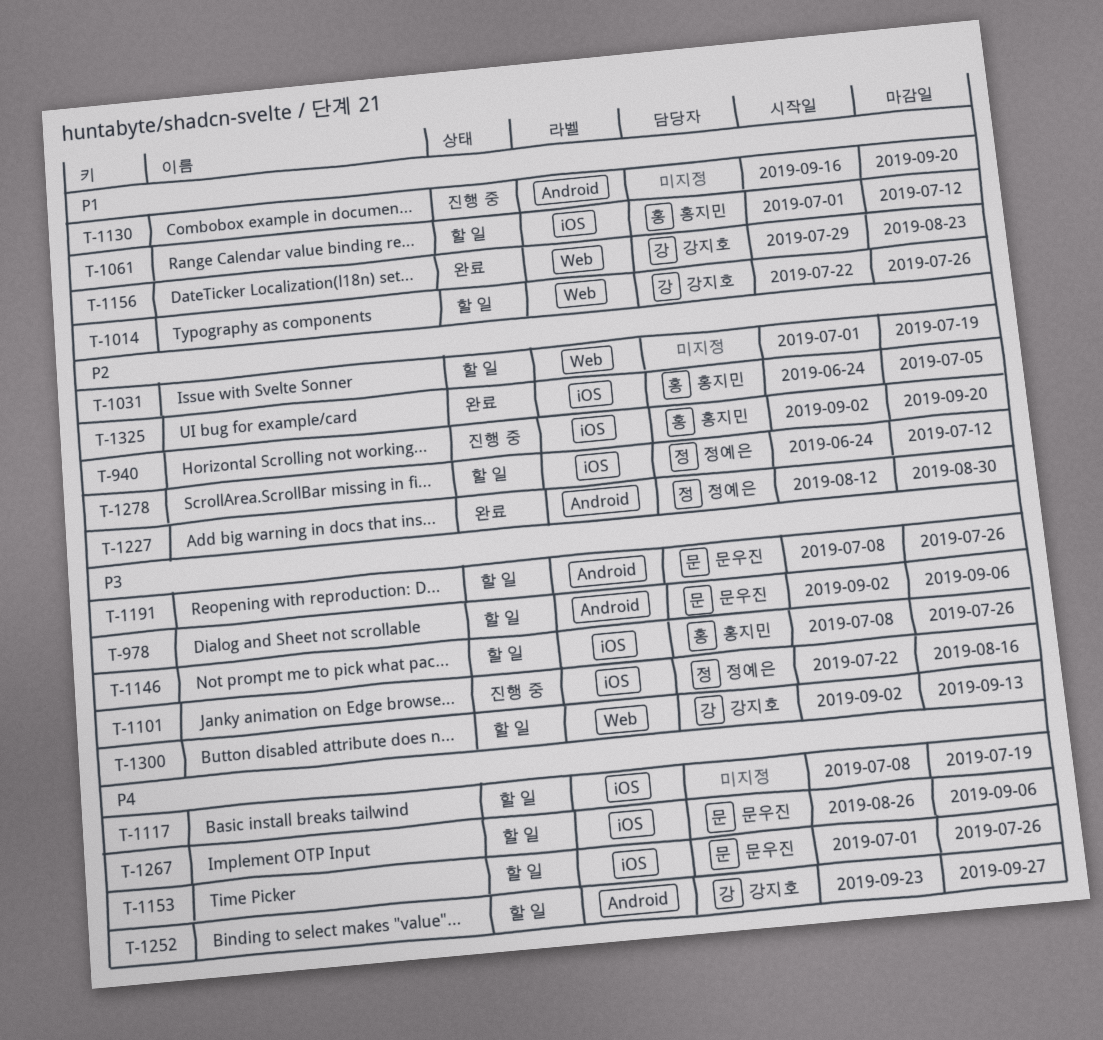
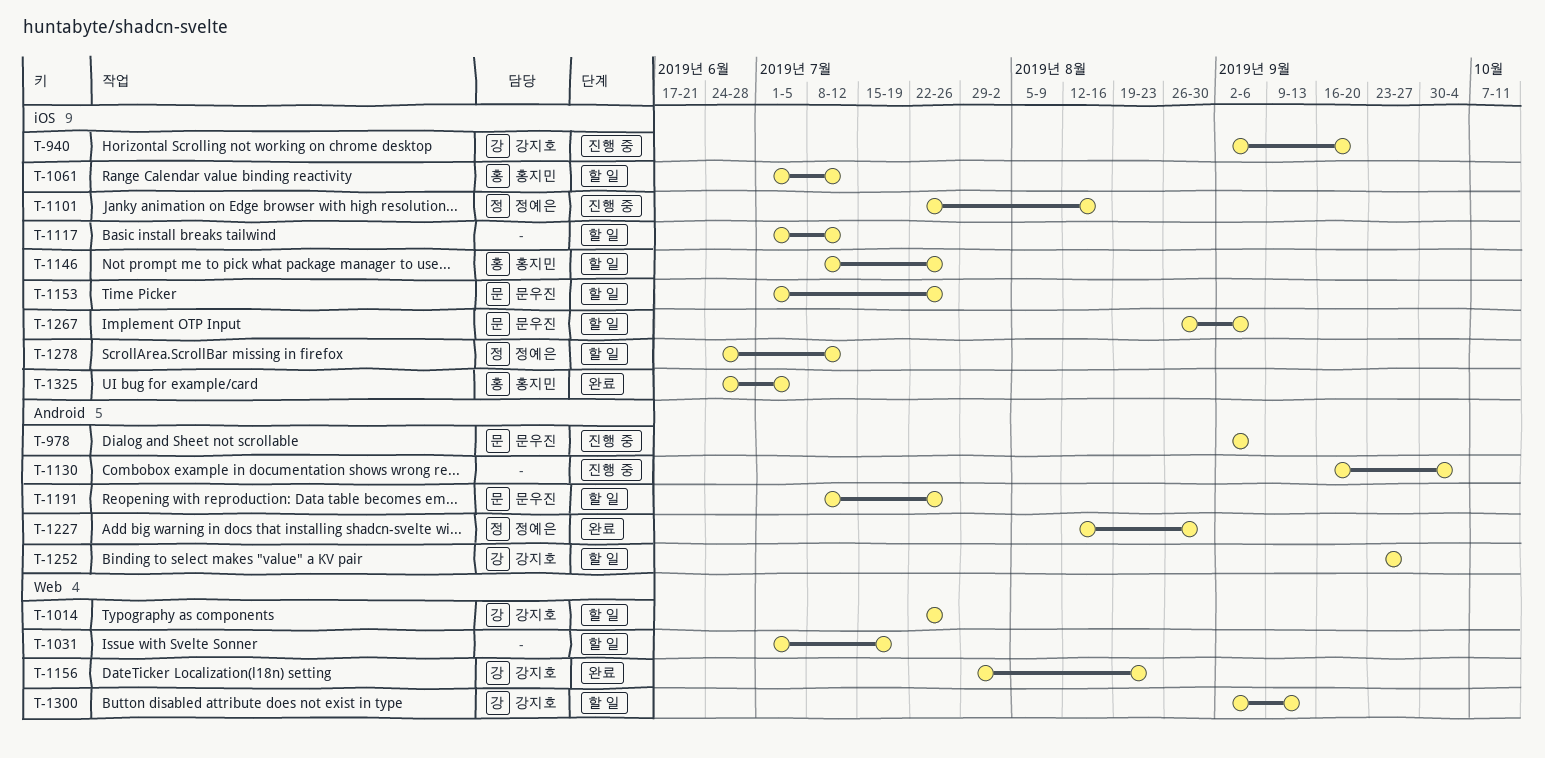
T-940, owner: 홍지민 -> 강지호
T-978, status: 할 일 -> 진행 중
T-1117, start: Jul 8 -> Jul 1
T-1117, due: Jul 19 -> Jul 12
T-1130, due: Sep 20 -> Oct 4

